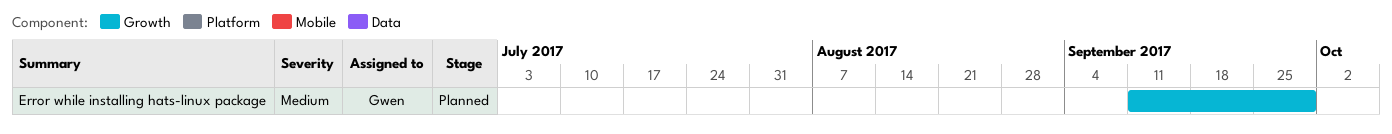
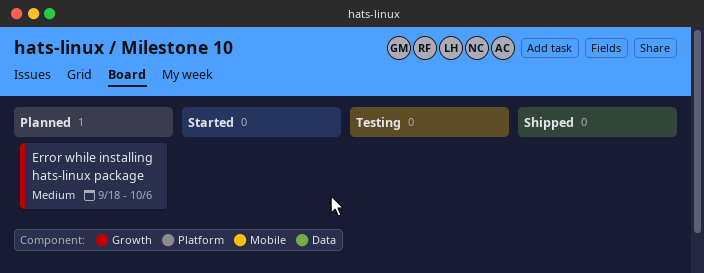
Error while installing hats-linux package, start: Sep 11 -> Sep 18
Error while installing hats-linux package, due: Sep 29 -> Oct 6

